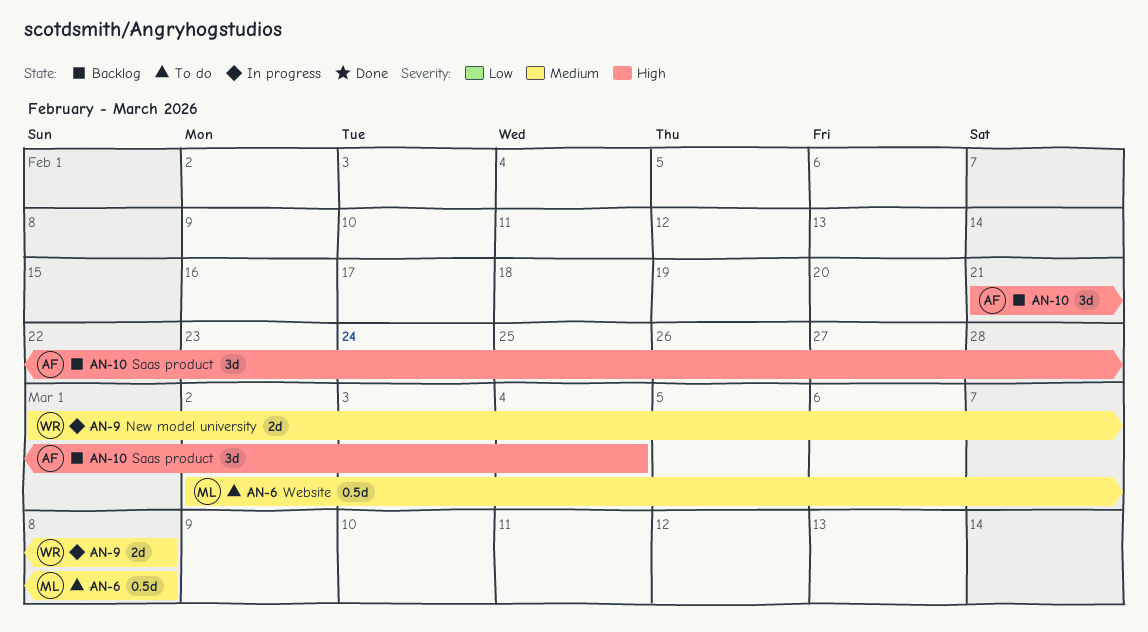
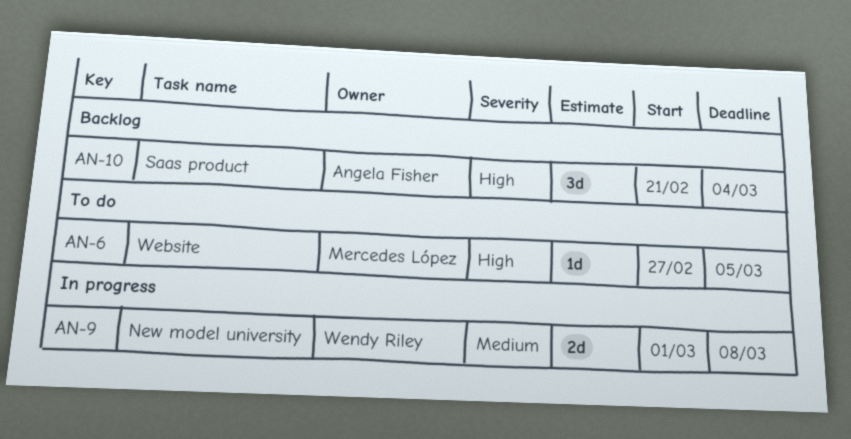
AN-6, priority: Medium -> High
AN-6, estimate: 0.5d -> 1d
AN-6, start: Mar 2 -> Feb 27
AN-6, due: Mar 8 -> Mar 5

